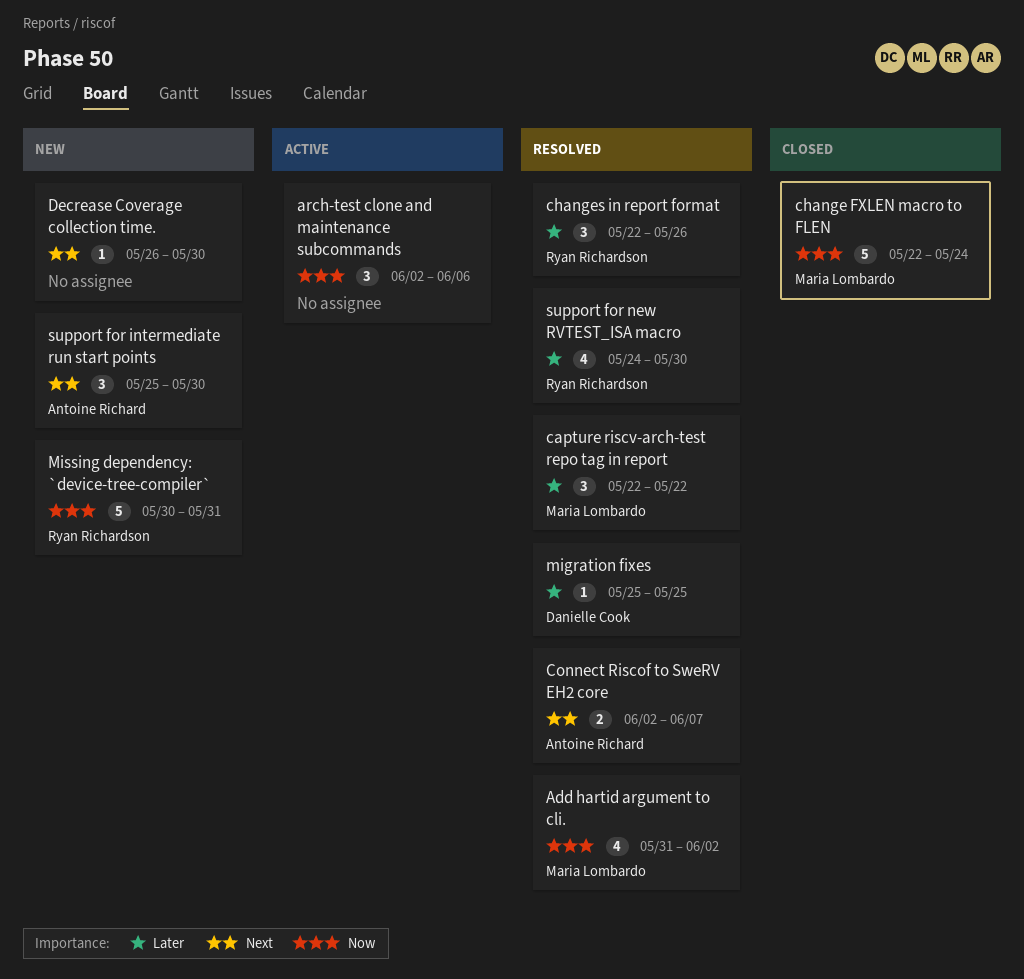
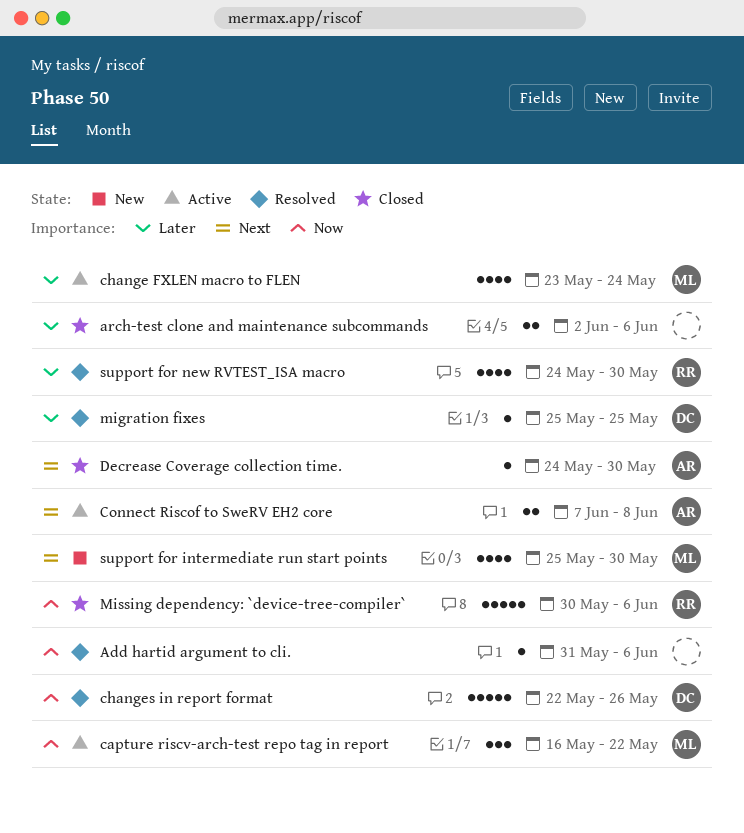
Add hartid argument to cli., owner: Maria Lombardo -> none
Add hartid argument to cli., estimate: 4 -> 1
Add hartid argument to cli., due: Jun 2 -> Jun 6
arch-test clone and maintenance subcommands, status: Active -> Closed
arch-test clone and maintenance subcommands, priority: Now -> Later
arch-test clone and maintenance subcommands, estimate: 3 -> 2
capture riscv-arch-test repo tag in report, status: Resolved -> Active
capture riscv-arch-test repo tag in report, priority: Later -> Now
capture riscv-arch-test repo tag in report, start: May 22 -> May 16
change FXLEN macro to FLEN, status: Closed -> Active
change FXLEN macro to FLEN, priority: Now -> Later
change FXLEN macro to FLEN, estimate: 5 -> 4
change FXLEN macro to FLEN, start: May 22 -> May 23
changes in report format, owner: Ryan Richardson -> Danielle Cook
changes in report format, priority: Later -> Now
changes in report format, estimate: 3 -> 5
Connect Riscof to SweRV EH2 core, status: Resolved -> Active
Connect Riscof to SweRV EH2 core, start: Jun 2 -> Jun 7
Connect Riscof to SweRV EH2 core, due: Jun 7 -> Jun 8
Decrease Coverage collection time., status: New -> Closed
Decrease Coverage collection time., owner: none -> Antoine Richard
Decrease Coverage collection time., start: May 26 -> May 24
Missing dependency: `device-tree-compiler`, status: New -> Closed
Missing dependency: `device-tree-compiler`, due: May 31 -> Jun 6
support for intermediate run start points, owner: Antoine Richard -> Maria Lombardo
support for intermediate run start points, estimate: 3 -> 4

